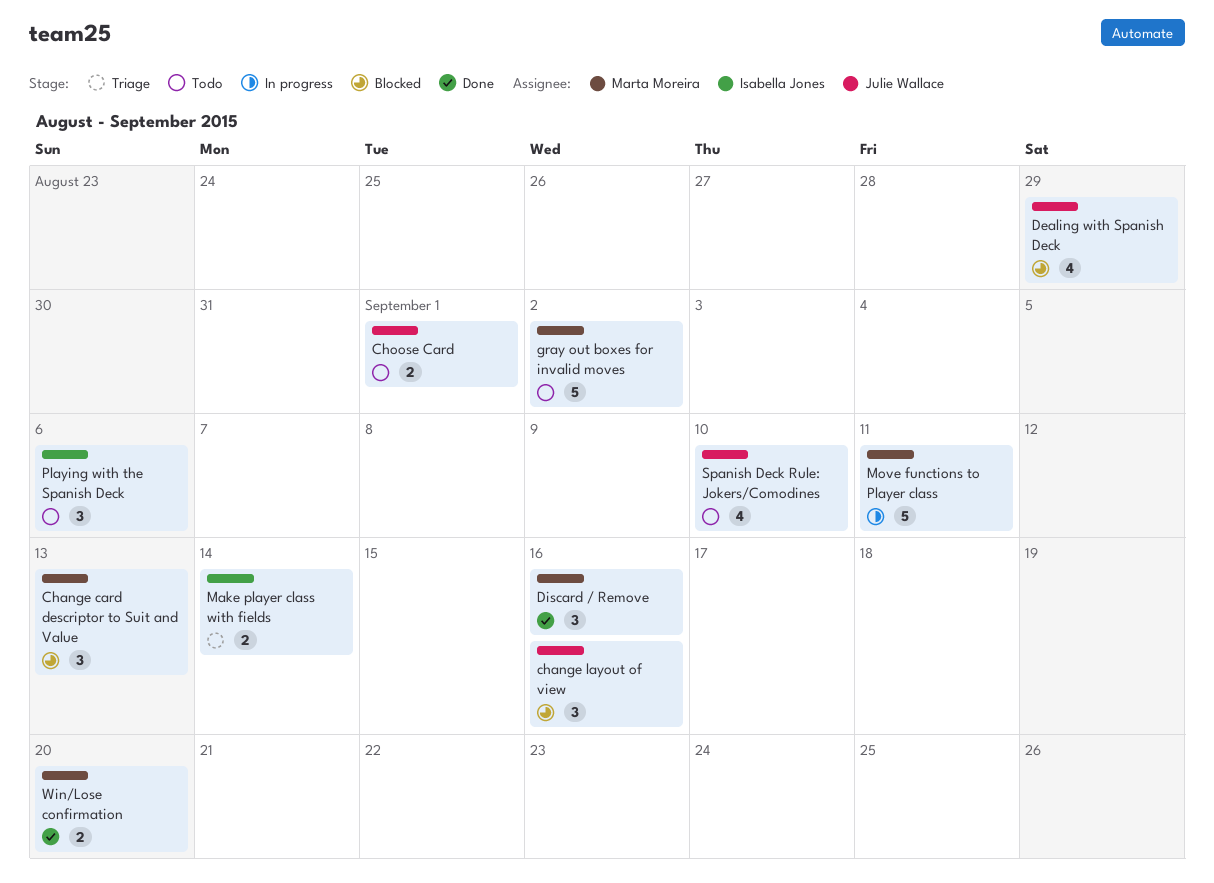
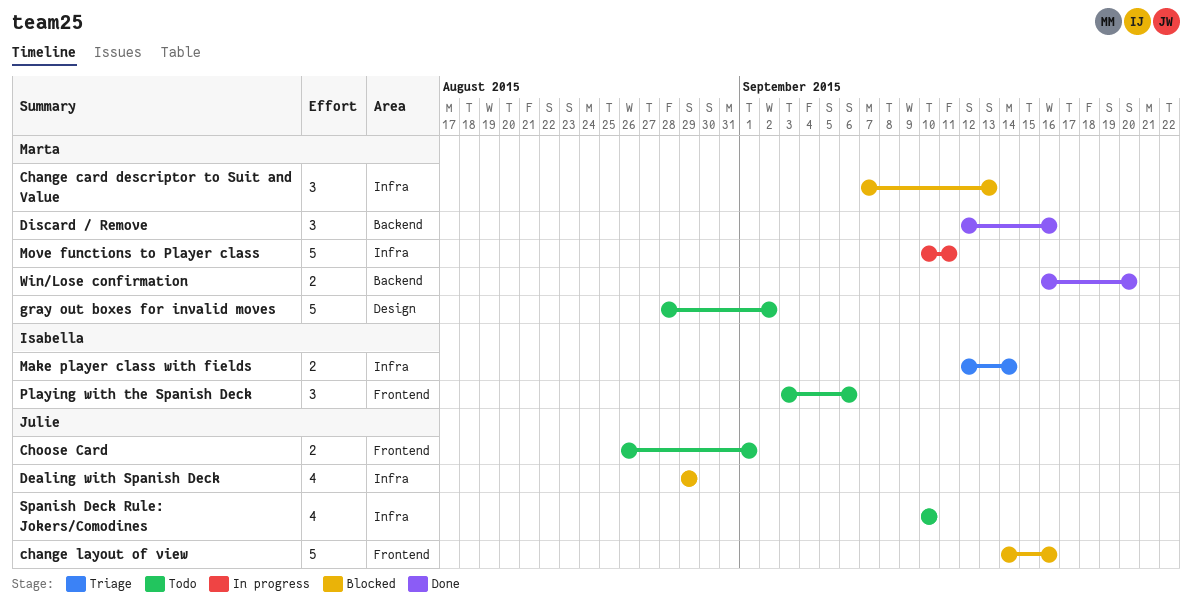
change layout of view, estimate: 3 -> 5

